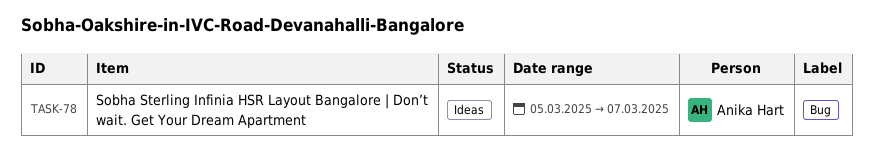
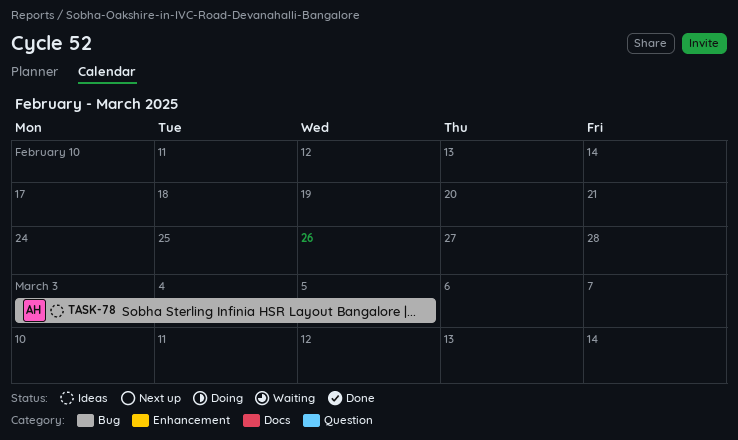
TASK-78, start: Mar 5 -> Mar 3
TASK-78, due: Mar 7 -> Mar 5

